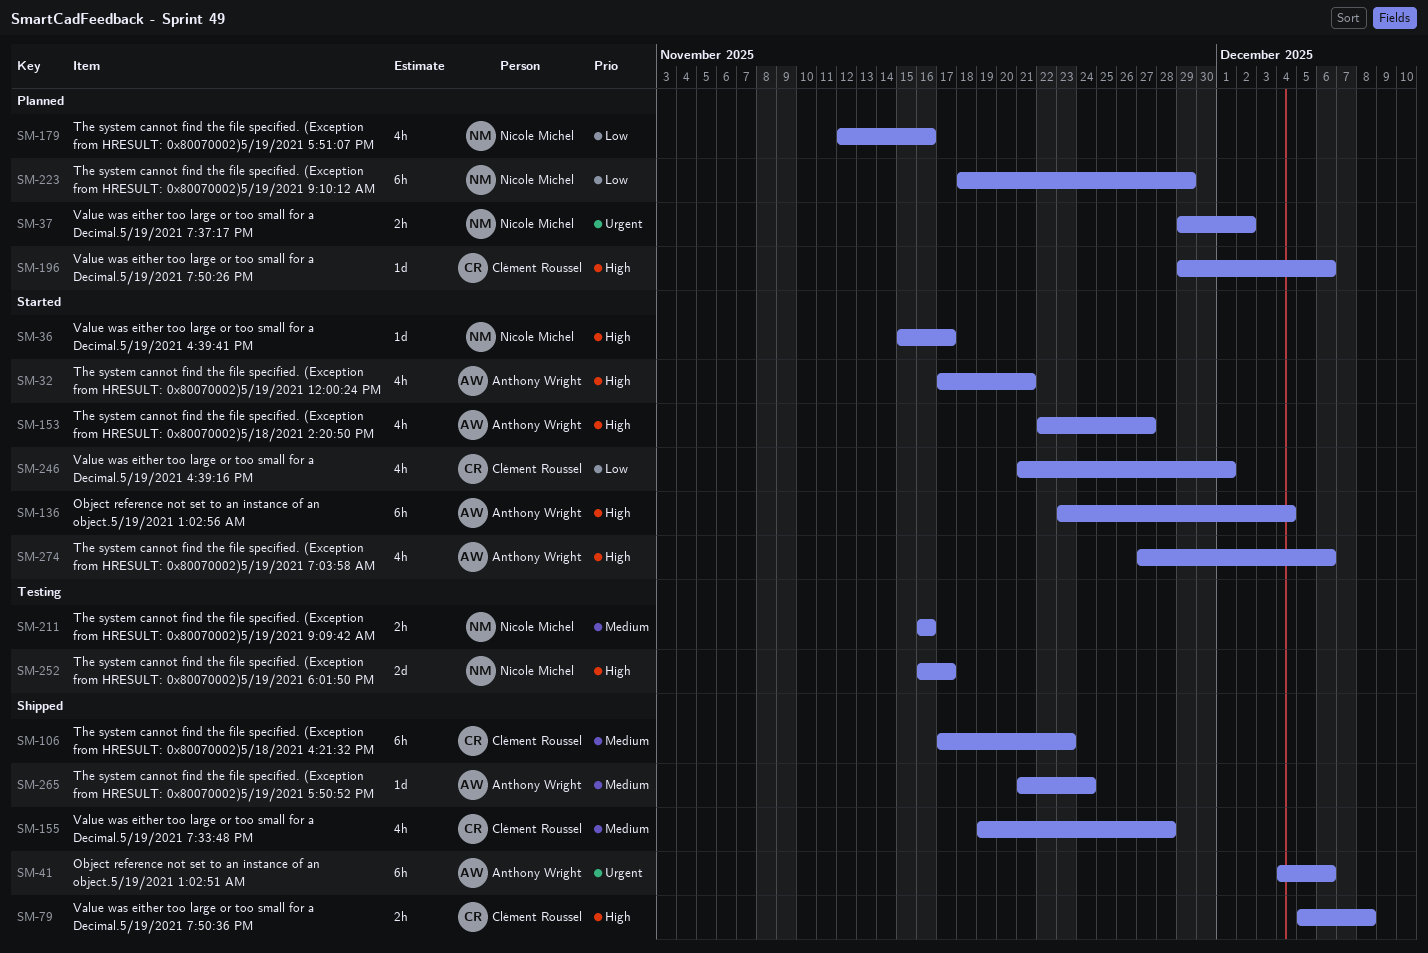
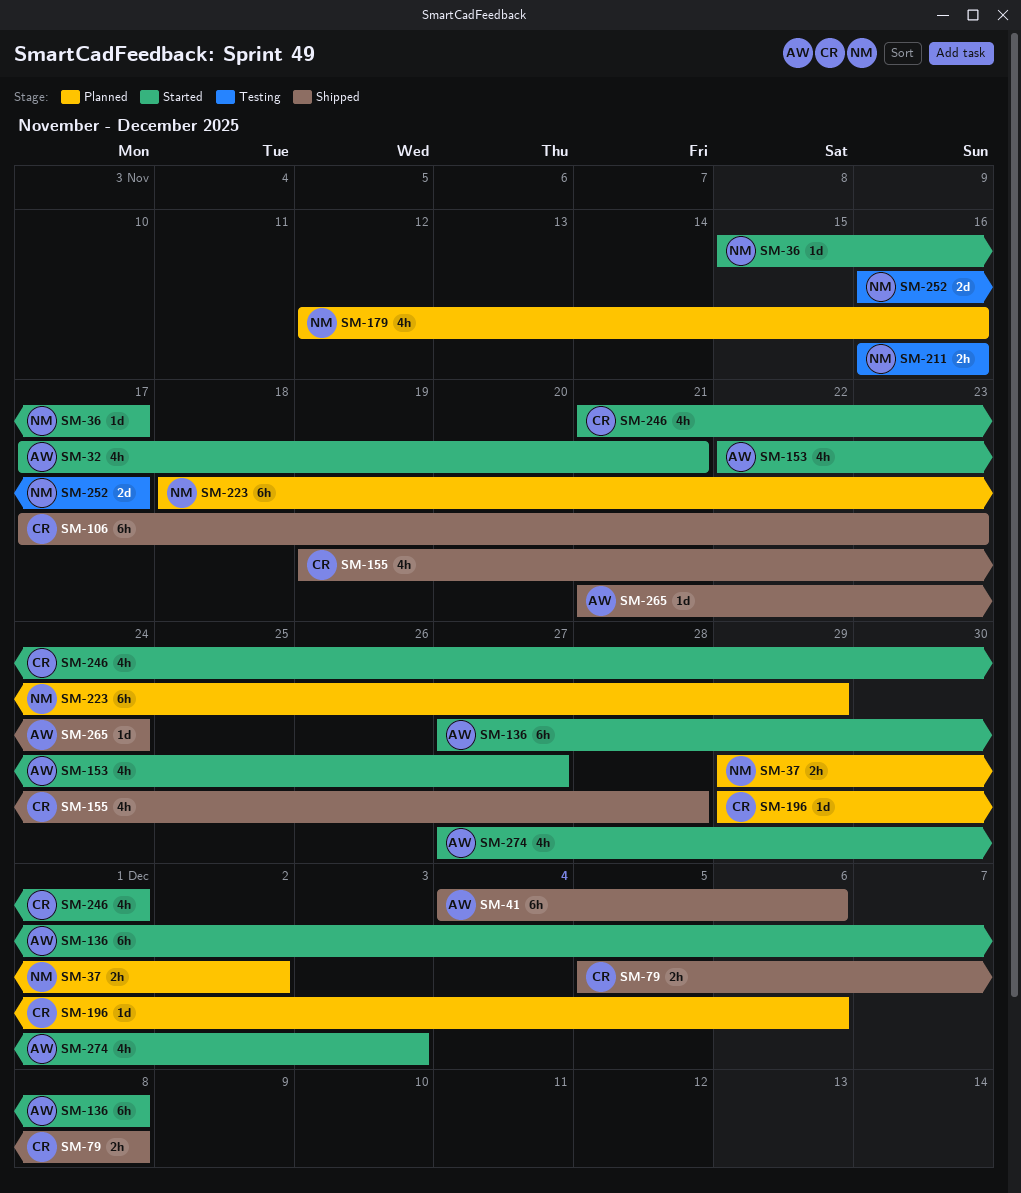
SM-136, start: Nov 23 -> Nov 27
SM-136, due: Dec 4 -> Dec 8
SM-274, due: Dec 6 -> Dec 3

